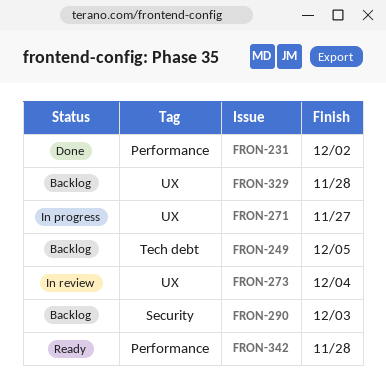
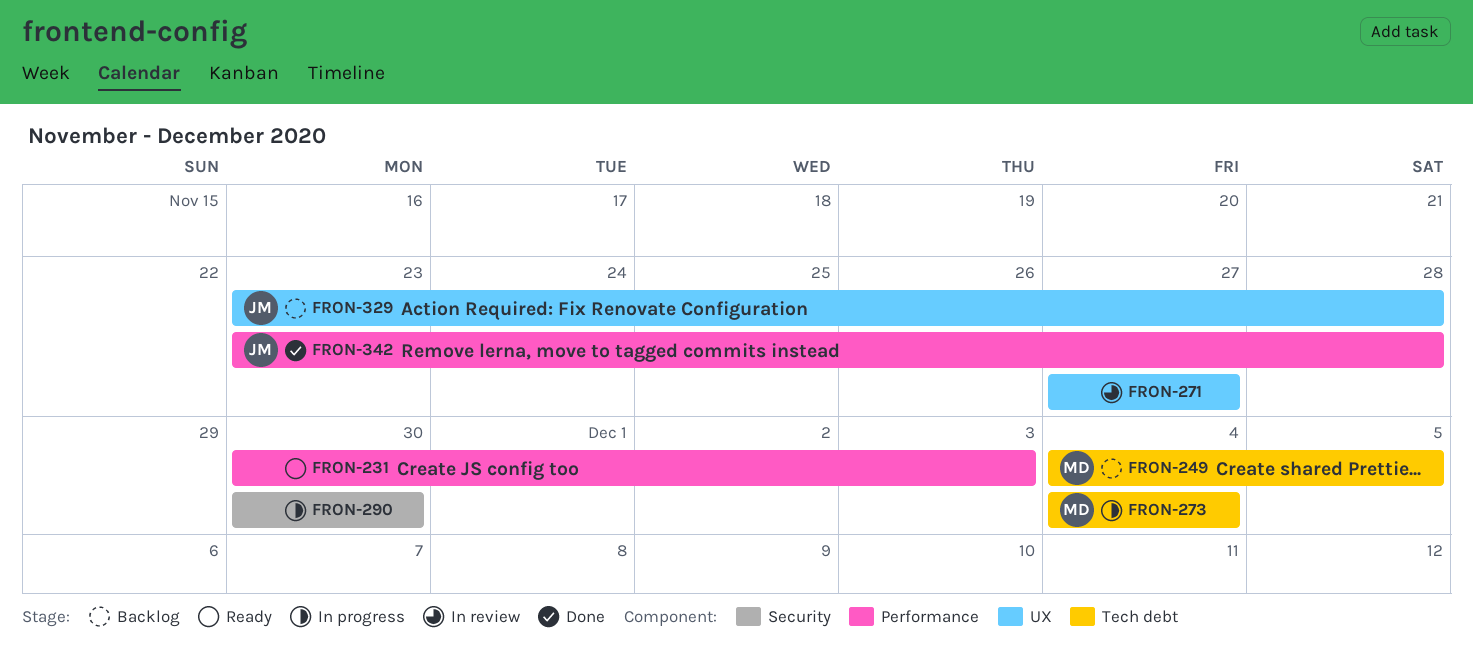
FRON-231, status: Done -> Ready
FRON-231, due: Dec 2 -> Dec 3
FRON-271, status: In progress -> In review
FRON-273, status: In review -> In progress
FRON-273, label: UX -> Tech debt
FRON-290, status: Backlog -> In progress
FRON-290, due: Dec 3 -> Nov 30
FRON-342, status: Ready -> Done

